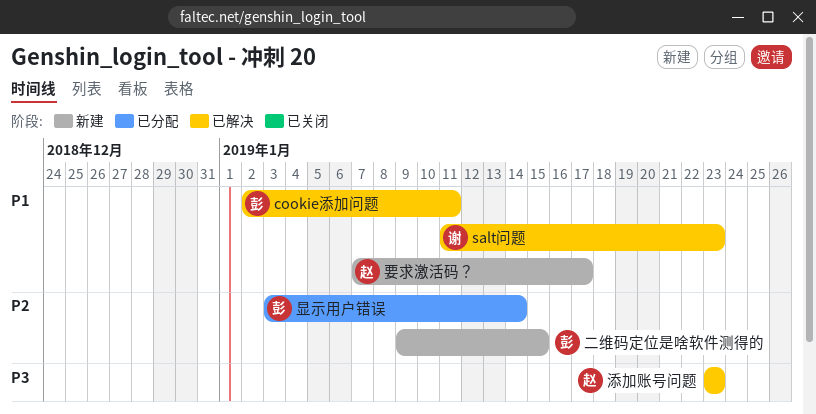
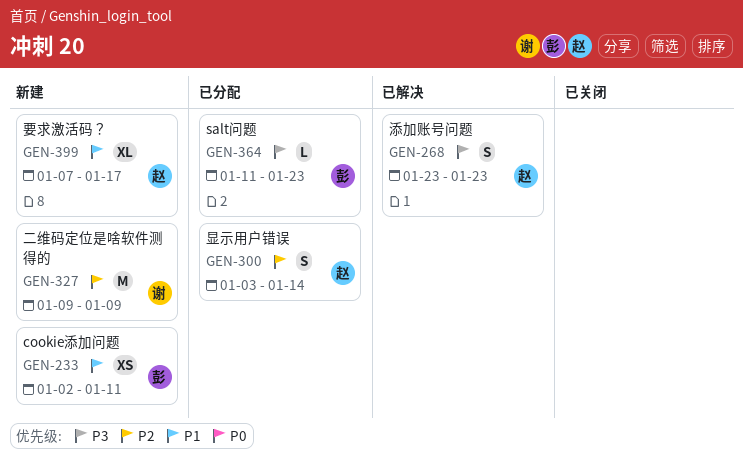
cookie添加问题, status: 已解决 -> 新建
salt问题, status: 已解决 -> 已分配
salt问题, owner: 谢 -> 彭
salt问题, priority: P1 -> P3
二维码定位是啥软件测得的, owner: 彭 -> 谢
二维码定位是啥软件测得的, due: Jan 15 -> Jan 9
显示用户错误, owner: 彭 -> 赵

